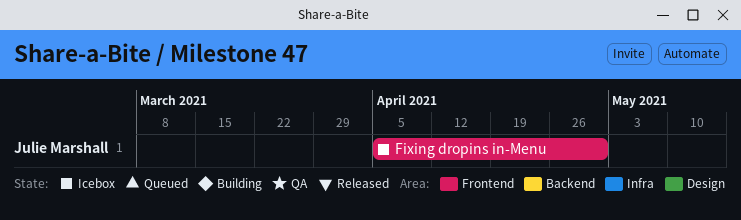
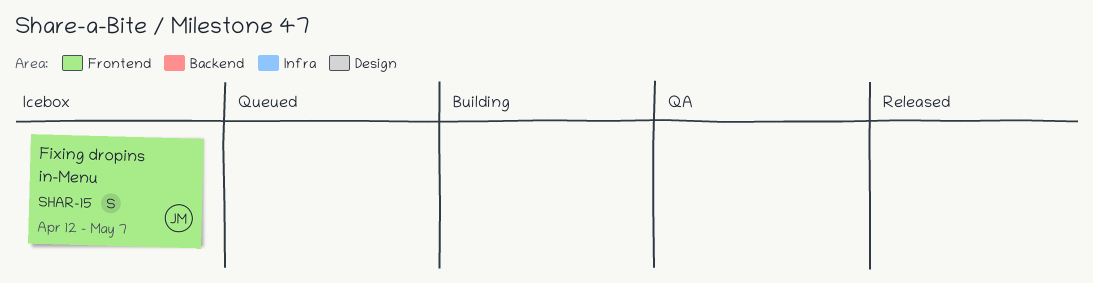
Fixing dropins in-Menu, start: Apr 5 -> Apr 12
Fixing dropins in-Menu, due: Apr 30 -> May 7

